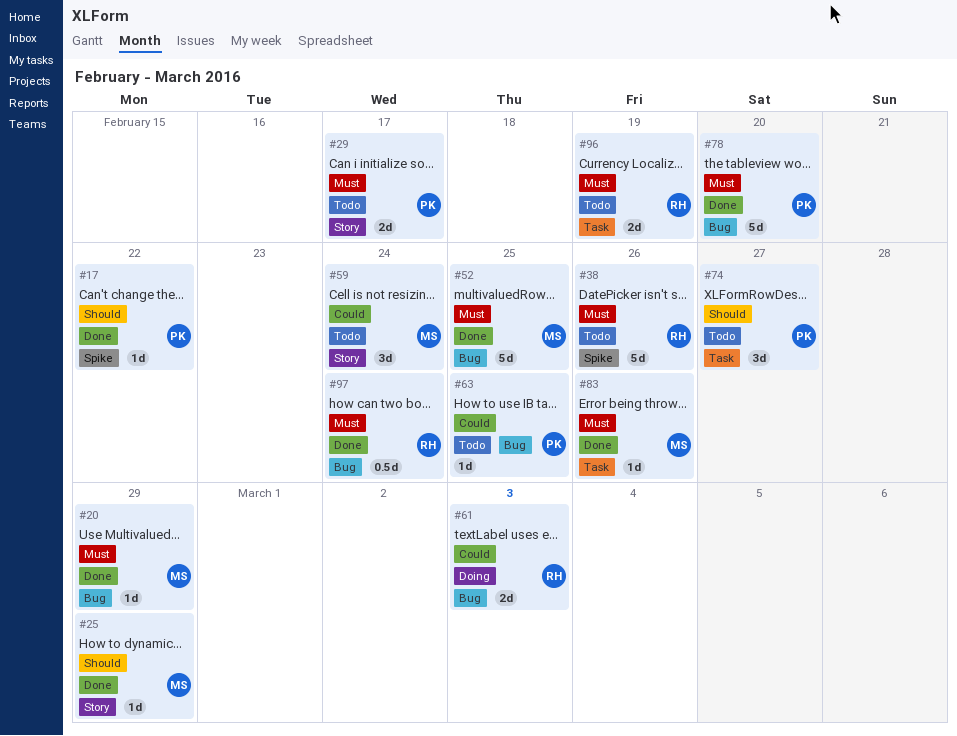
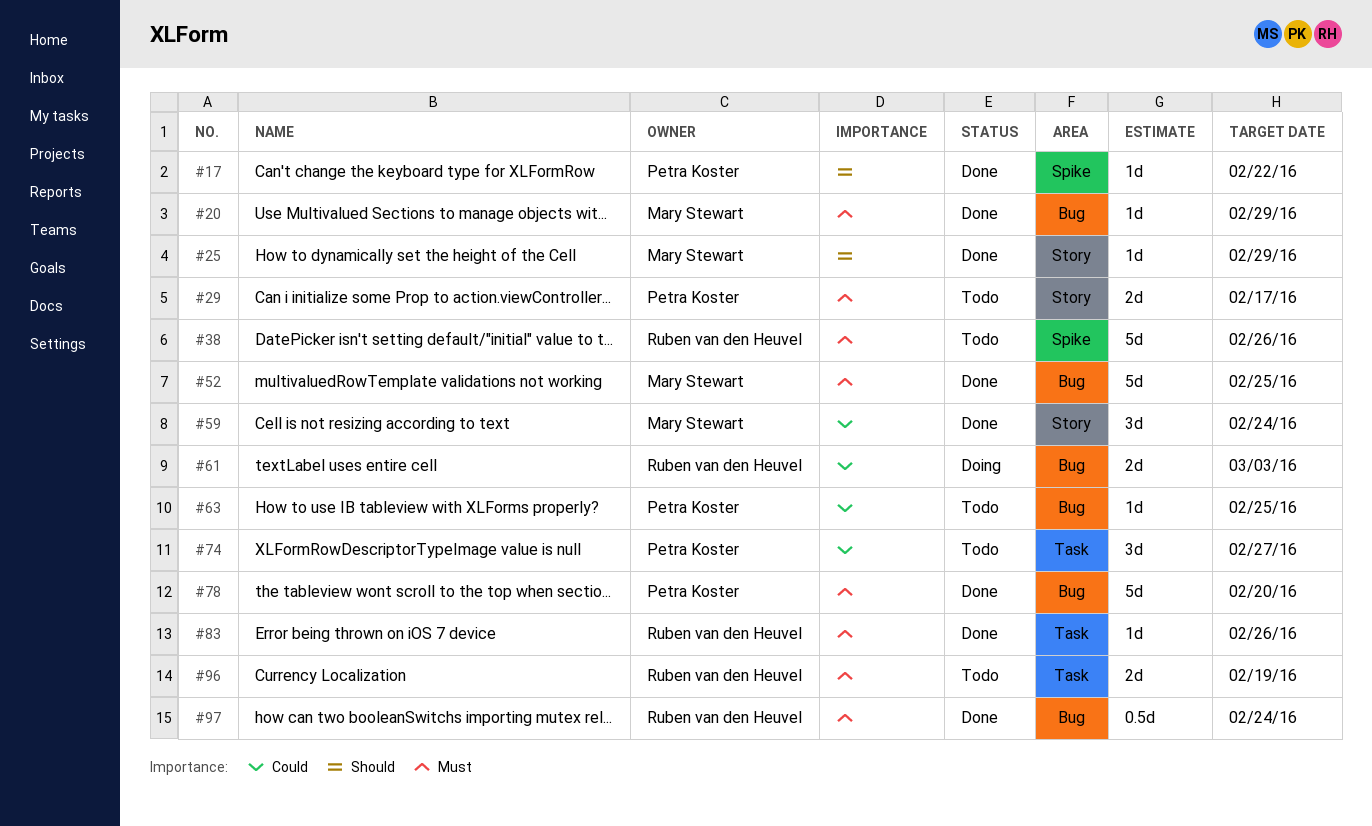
#59, status: Todo -> Done
#74, priority: Should -> Could
#83, owner: Mary Stewart -> Ruben van den Heuvel

